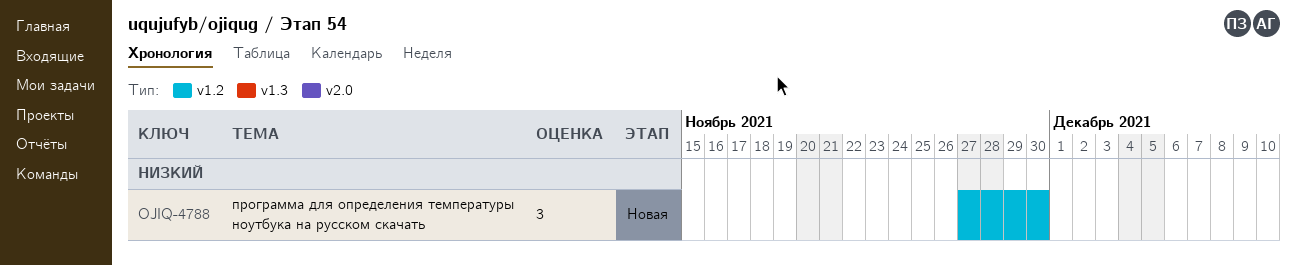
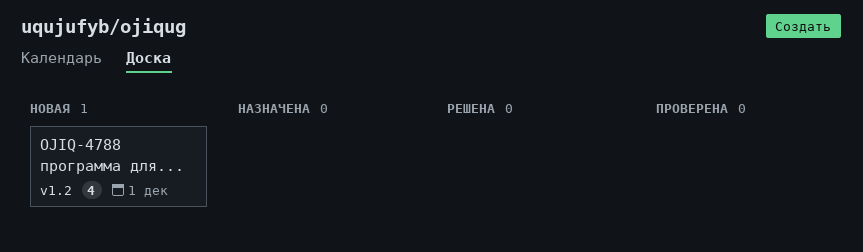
OJIQ-4788, estimate: 3 -> 4
OJIQ-4788, due: Nov 30 -> Dec 1

